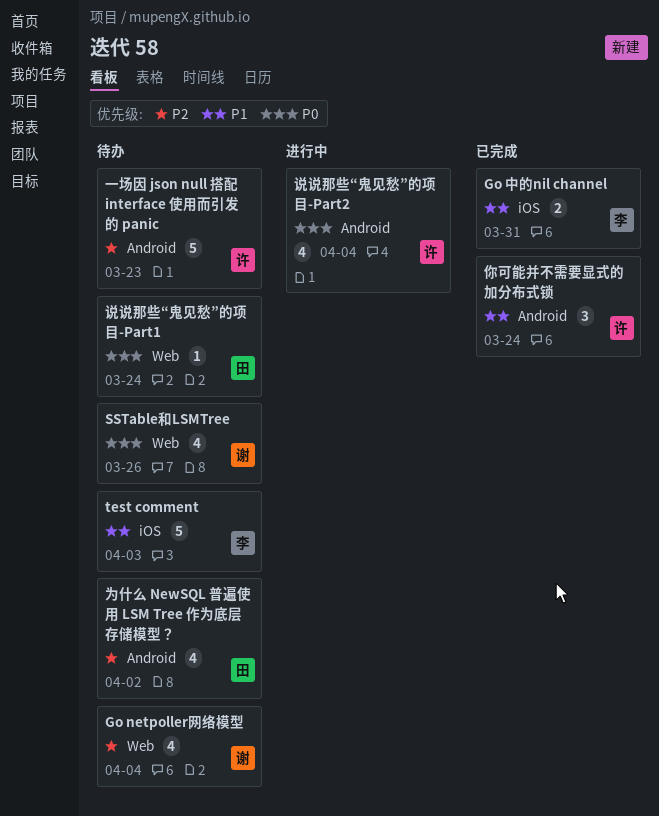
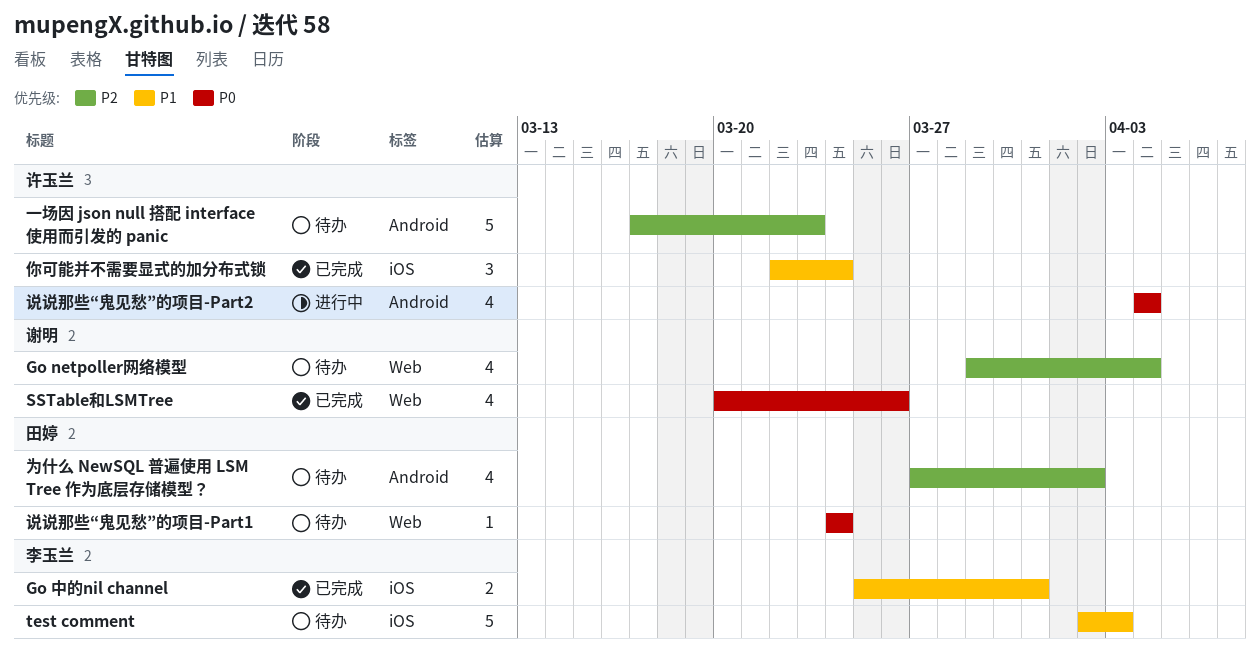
SSTable和LSMTree, status: 待办 -> 已完成
你可能并不需要显式的加分布式锁, label: Android -> iOS

